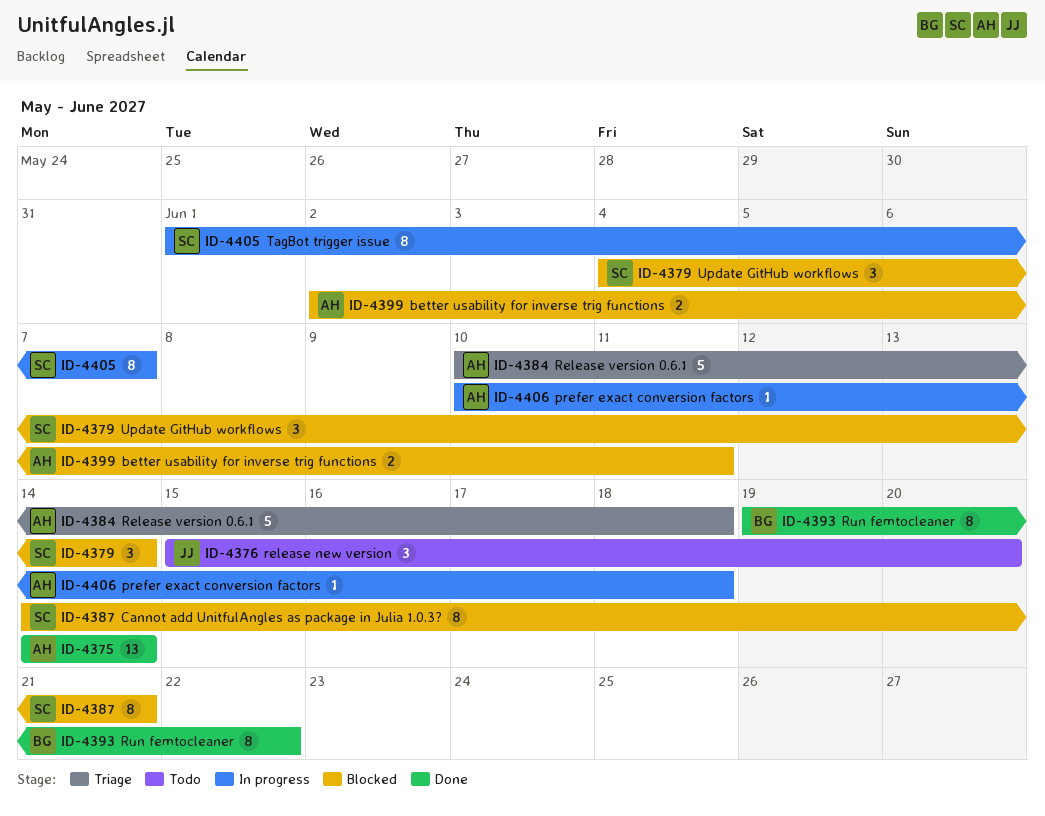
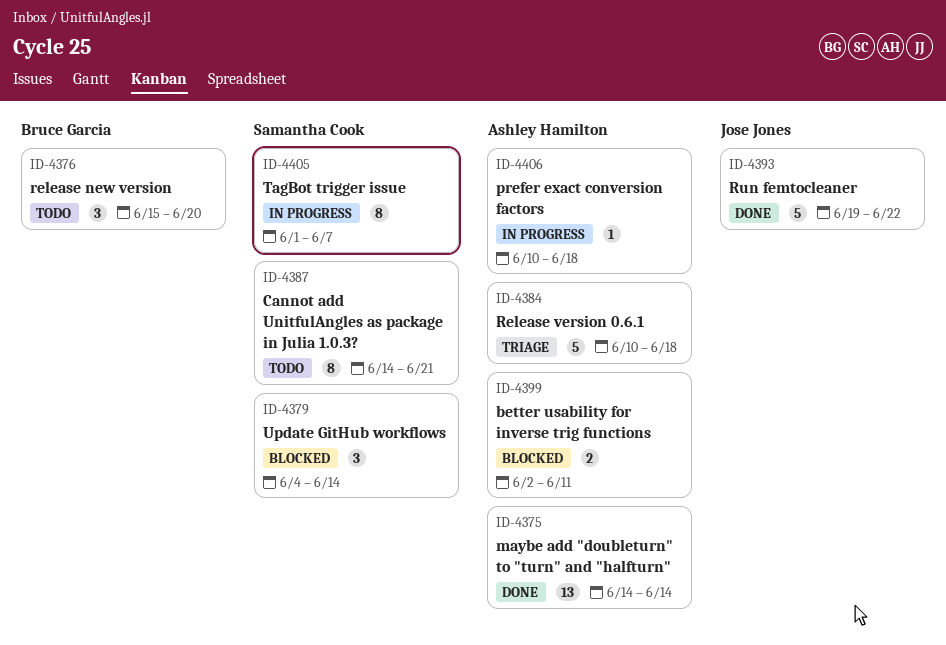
ID-4376, owner: Jose Jones -> Bruce Garcia
ID-4387, status: Blocked -> Todo
ID-4393, owner: Bruce Garcia -> Jose Jones
ID-4393, estimate: 8 -> 5

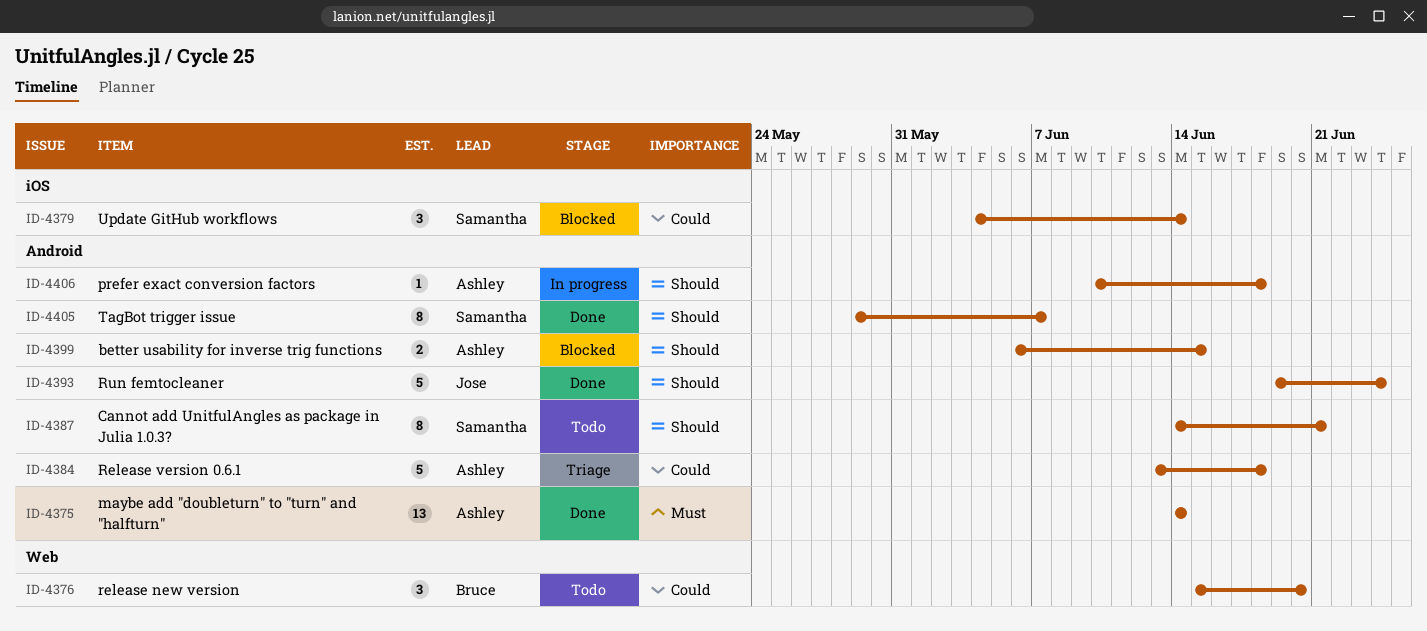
ID-4384, start: Jun 10 -> Jun 13
ID-4393, due: Jun 22 -> Jun 24
ID-4399, start: Jun 2 -> Jun 6
ID-4399, due: Jun 11 -> Jun 15
ID-4405, status: In progress -> Done
ID-4405, start: Jun 1 -> May 29

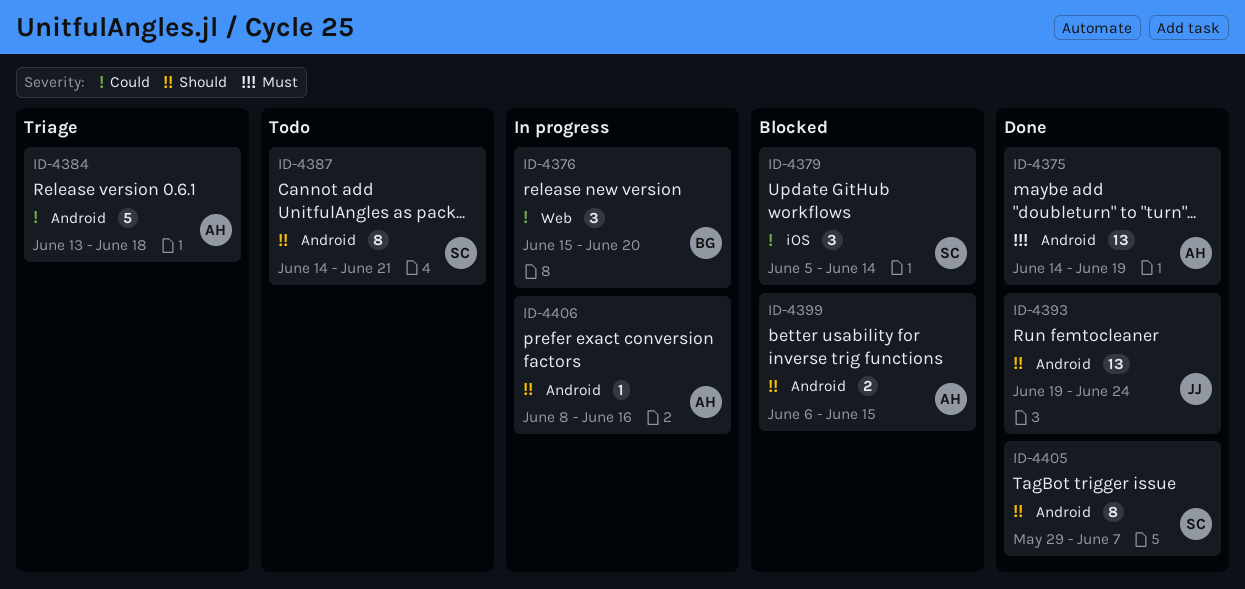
ID-4375, due: Jun 14 -> Jun 19
ID-4376, status: Todo -> In progress
ID-4379, start: Jun 4 -> Jun 5
ID-4393, estimate: 5 -> 13
ID-4406, start: Jun 10 -> Jun 8
ID-4406, due: Jun 18 -> Jun 16

